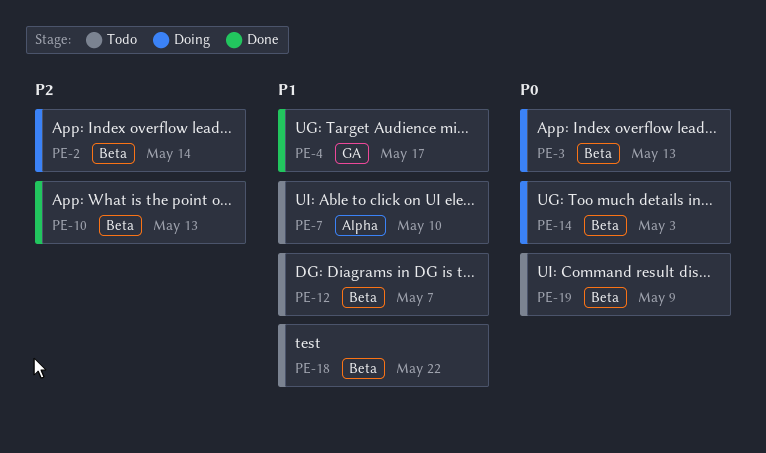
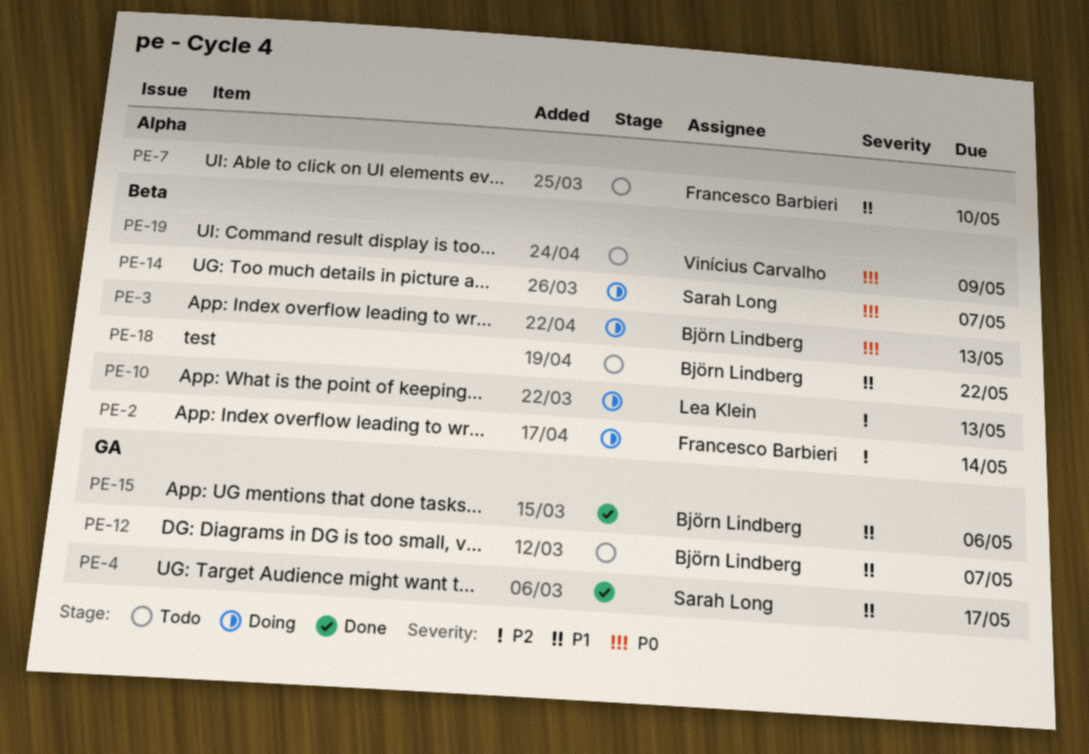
PE-10, status: Done -> Doing
PE-12, label: Beta -> GA
PE-14, due: May 3 -> May 7
PE-15: none -> present

